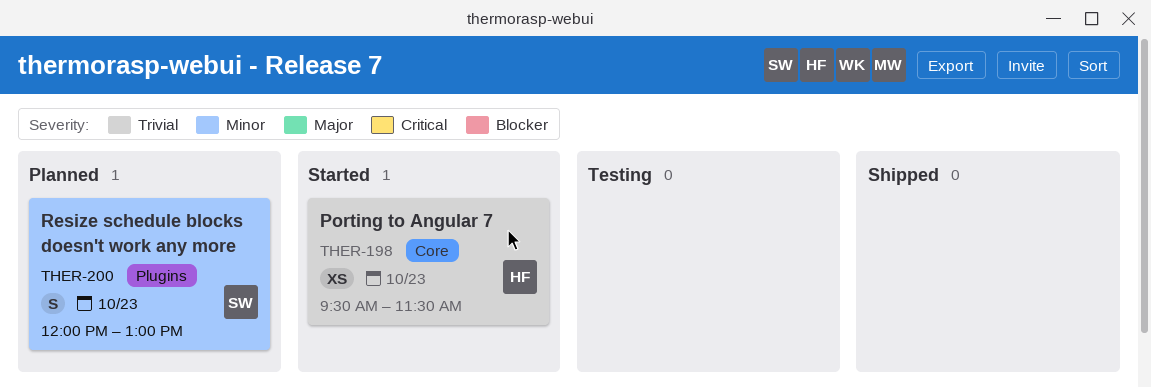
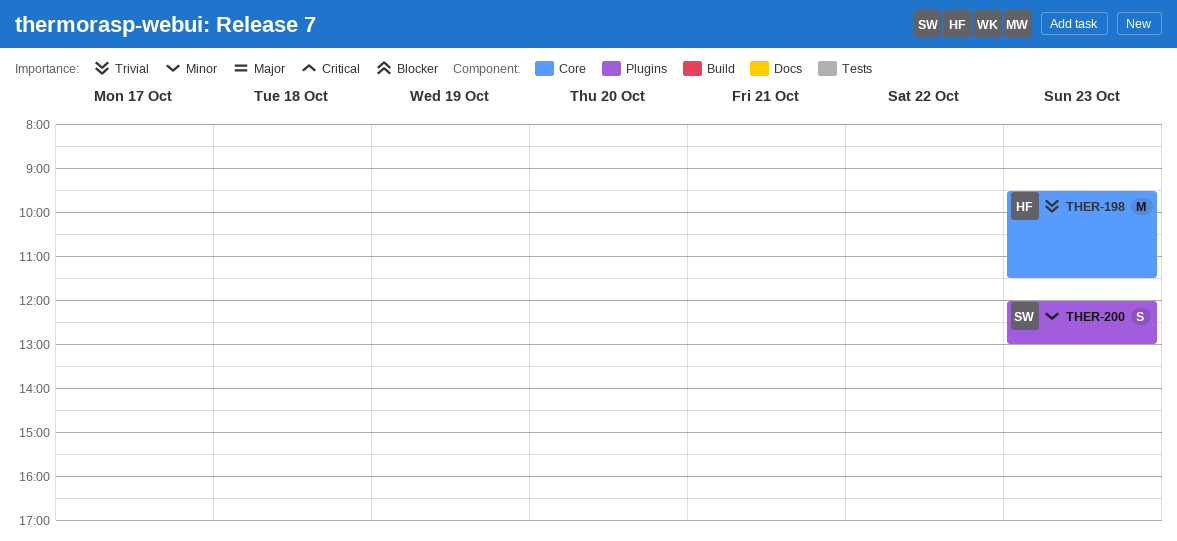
THER-198, estimate: XS -> M

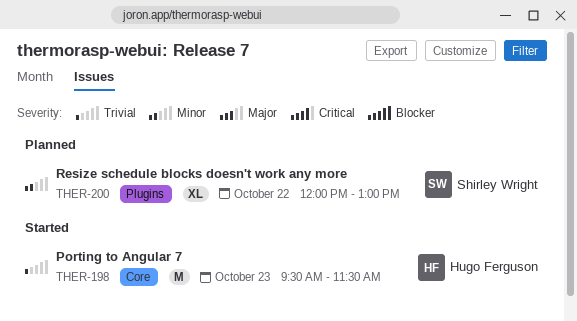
THER-200, estimate: S -> XL
THER-200, day: Oct 23 -> Oct 22

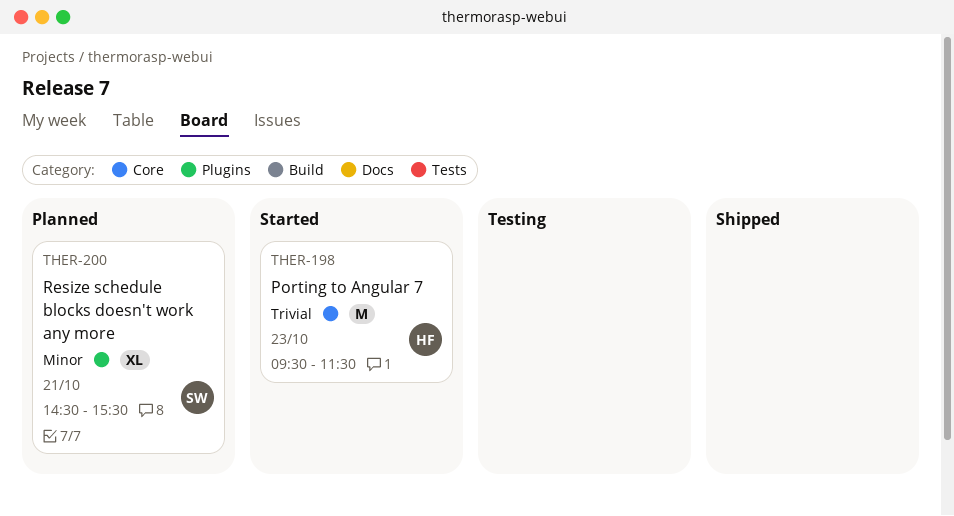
THER-200, day: Oct 22 -> Oct 21
THER-200, begins: 12:00 -> 14:30
THER-200, ends: 13:00 -> 15:30

